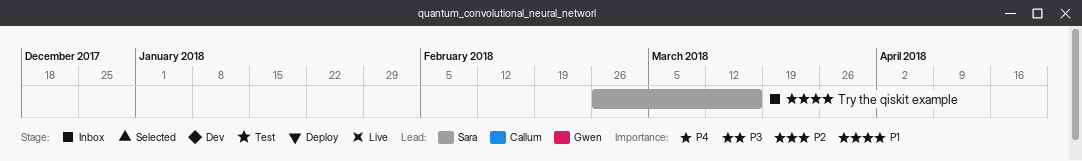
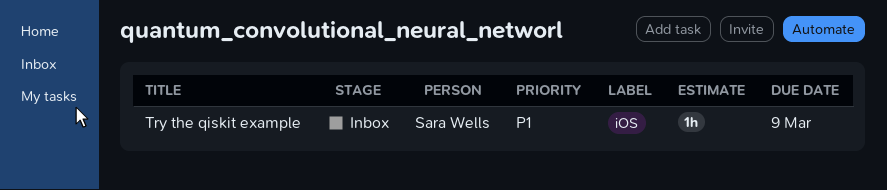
Try the qiskit example, due: Mar 16 -> Mar 9

